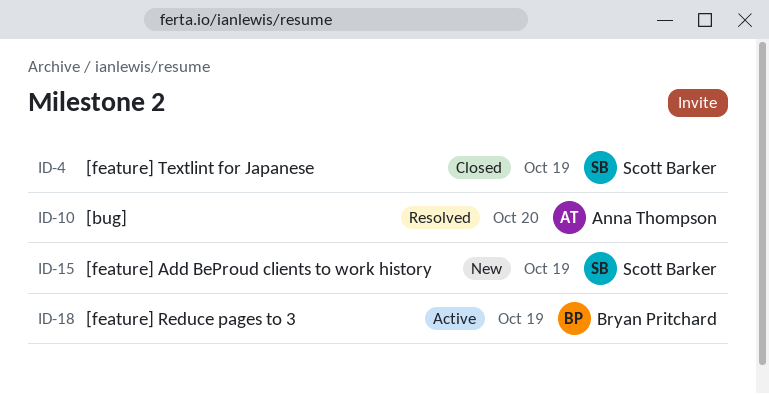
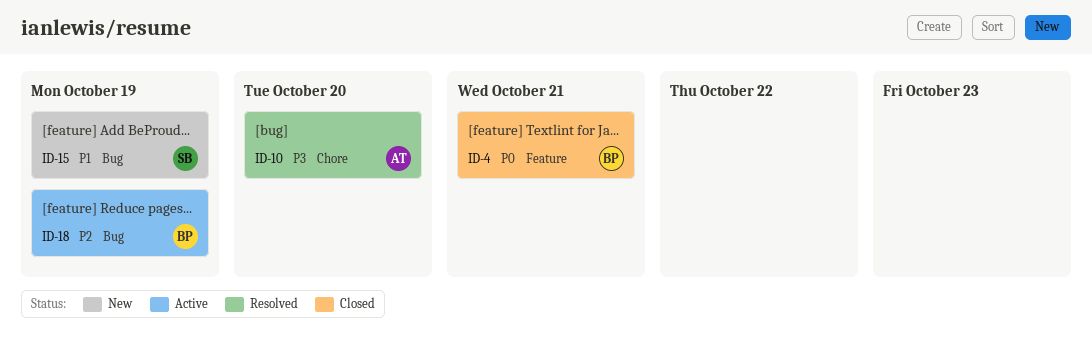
ID-4, owner: Scott Barker -> Bryan Pritchard
ID-4, due: Oct 19 -> Oct 21

